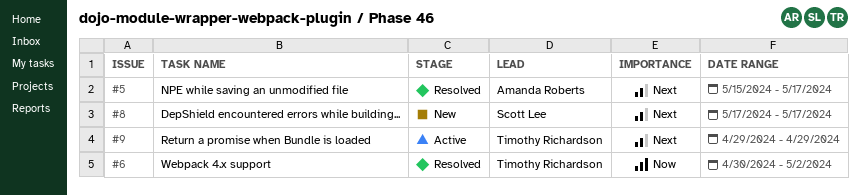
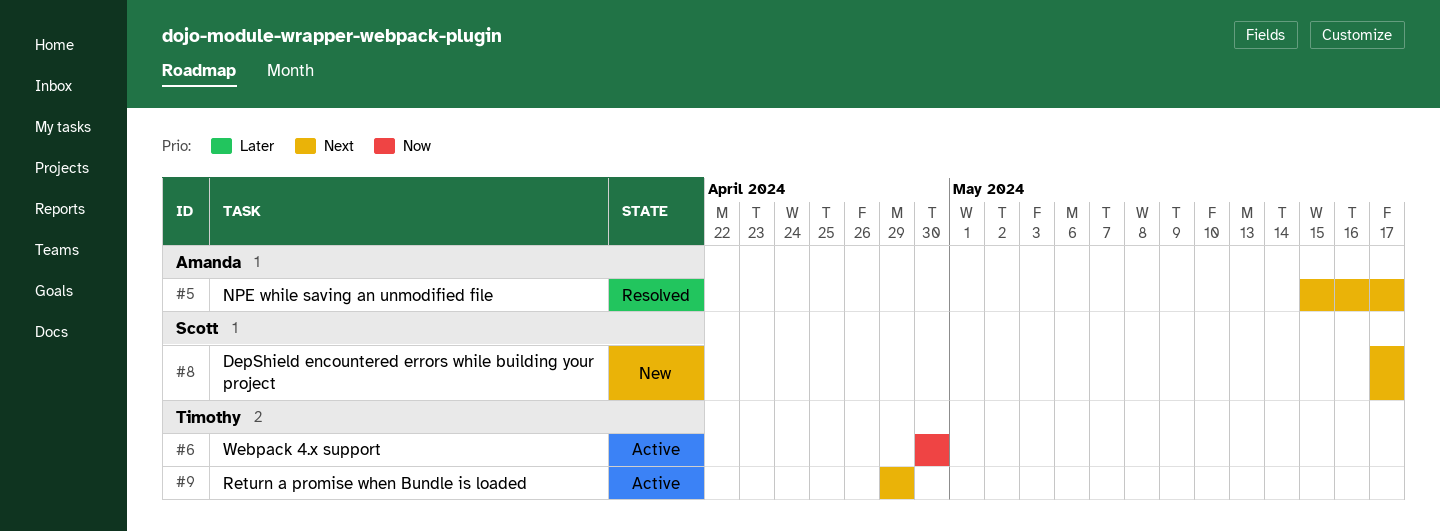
#6, status: Resolved -> Active
#6, due: May 2 -> Apr 30

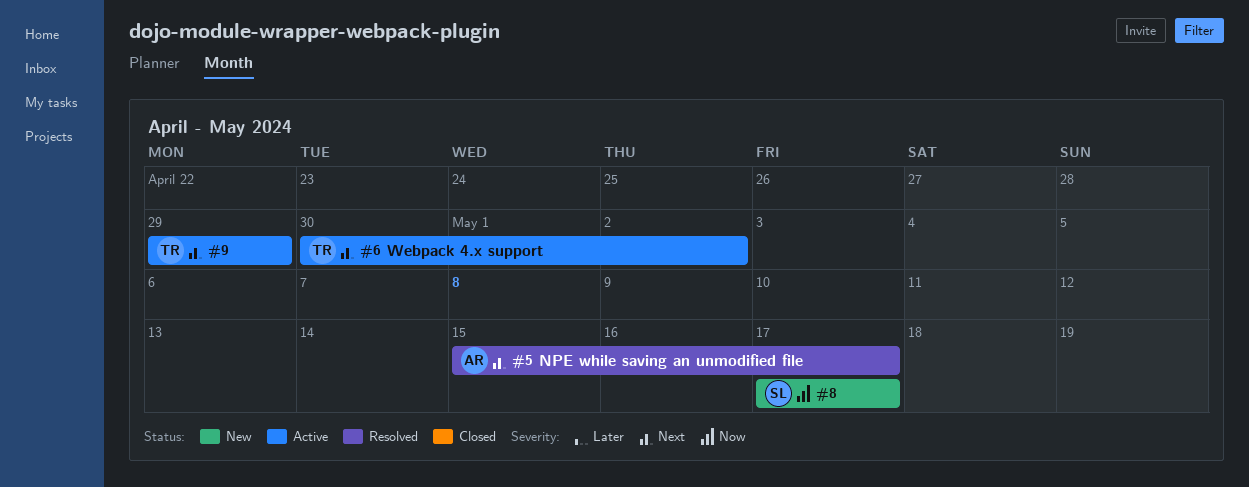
#6, priority: Now -> Next
#6, due: Apr 30 -> May 2
#8, priority: Next -> Now

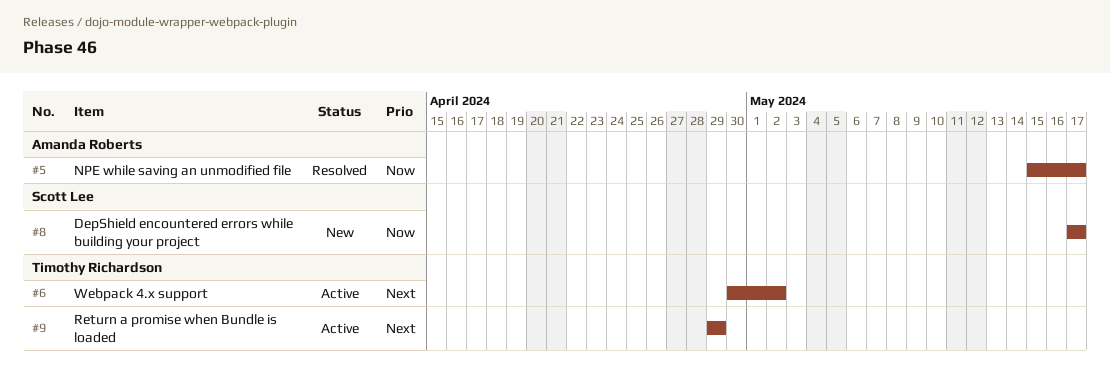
#5, priority: Next -> Now

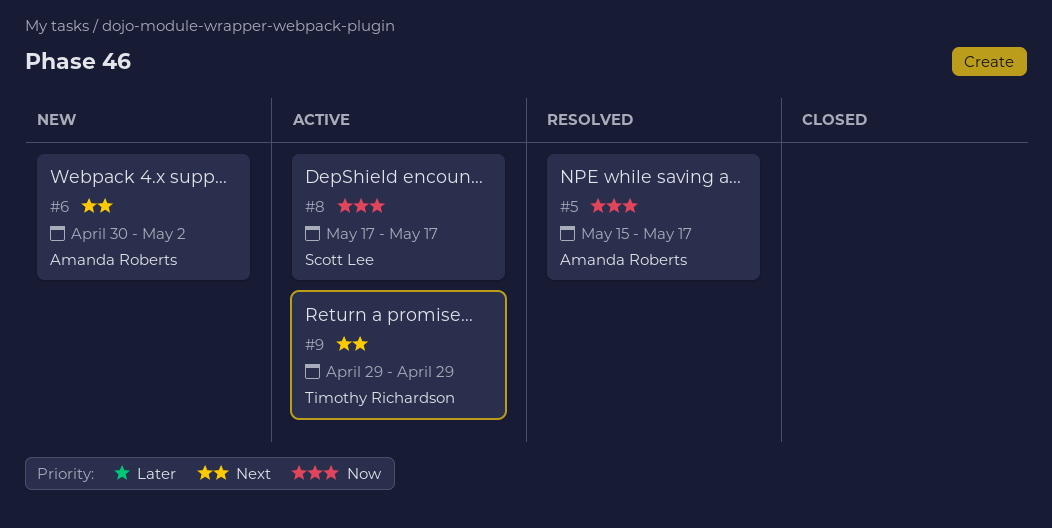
#6, status: Active -> New
#6, owner: Timothy Richardson -> Amanda Roberts
#8, status: New -> Active

